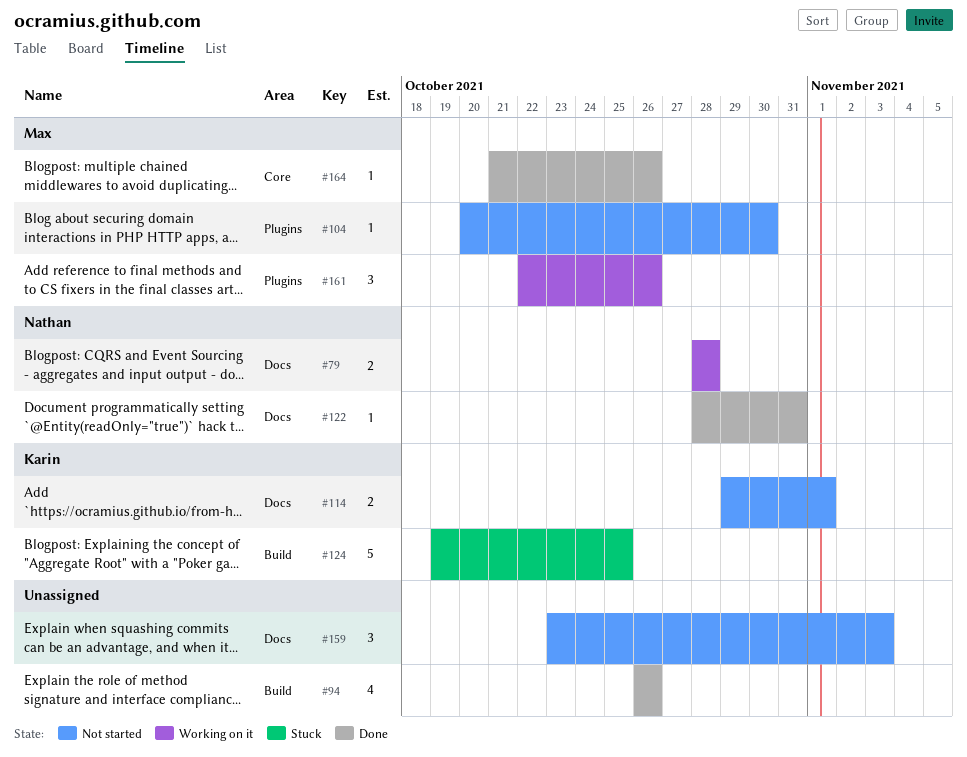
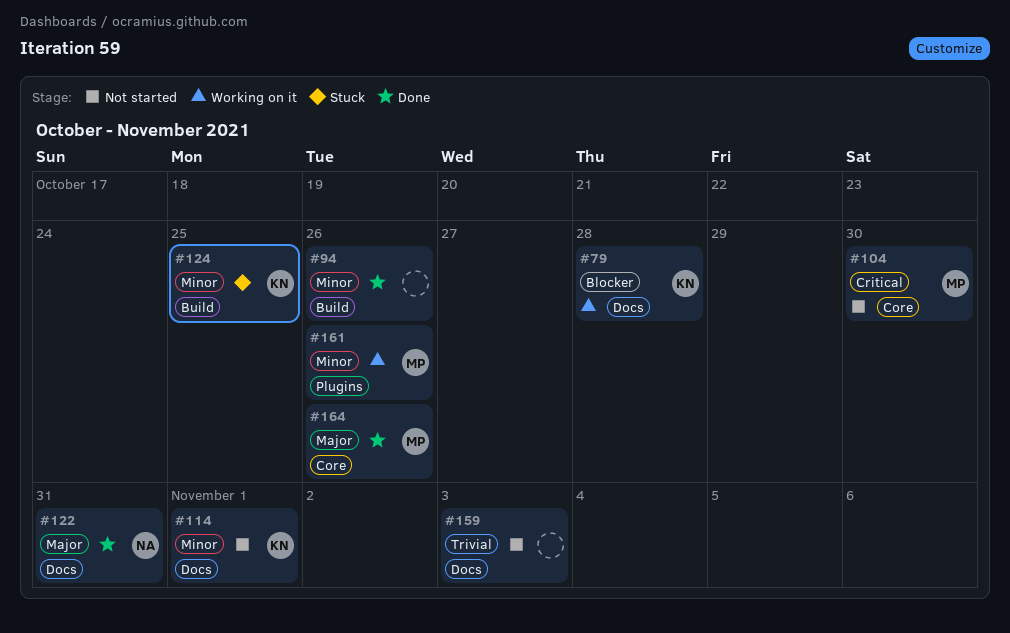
#79, owner: Nathan -> Karin
#104, label: Plugins -> Core

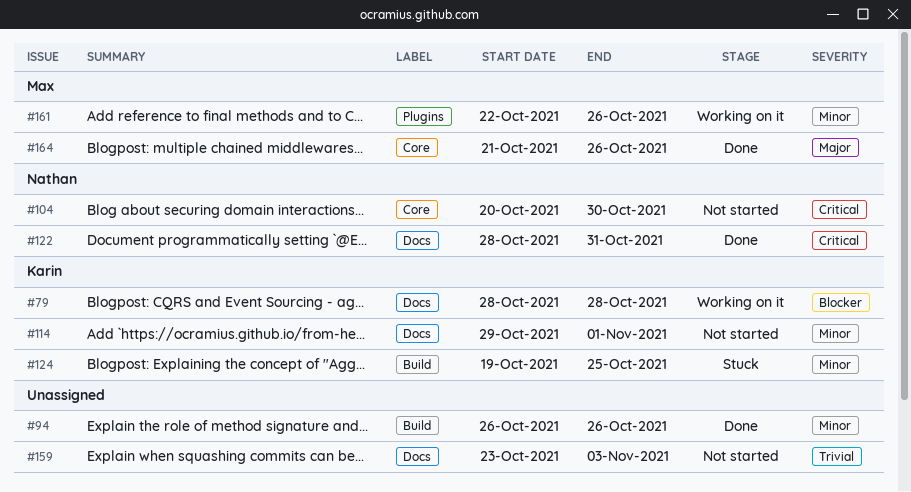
#104, owner: Max -> Nathan
#122, priority: Major -> Critical

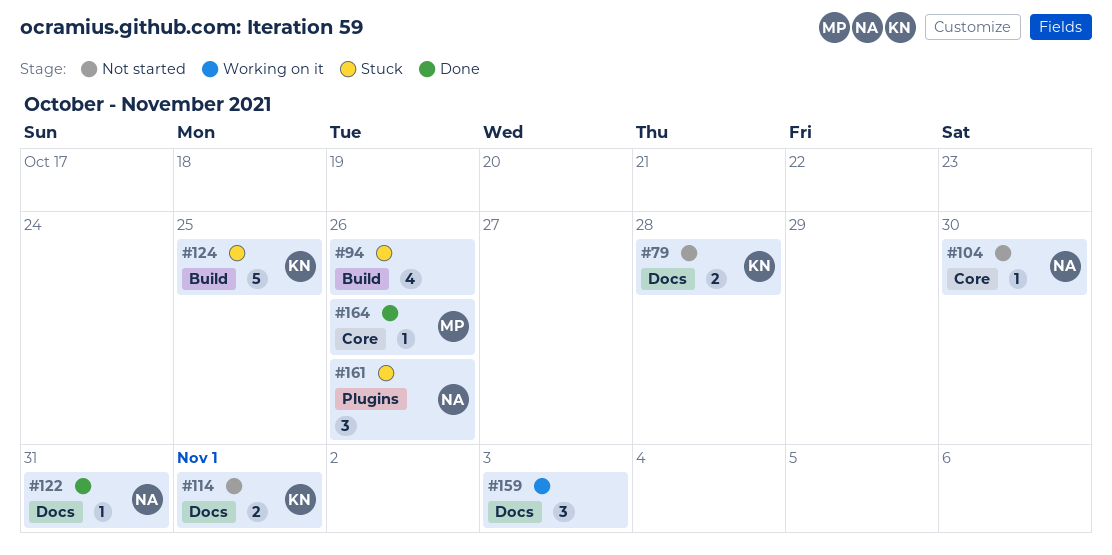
#79, status: Working on it -> Not started
#94, status: Done -> Stuck
#159, status: Not started -> Working on it
#161, status: Working on it -> Stuck
#161, owner: Max -> Nathan

